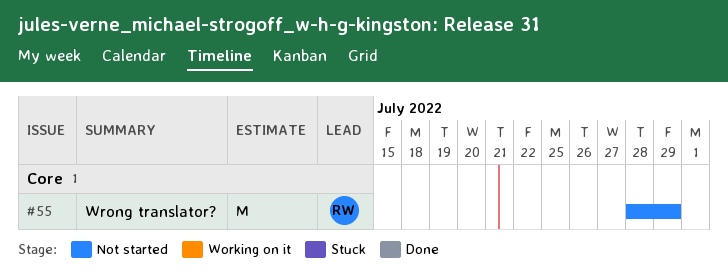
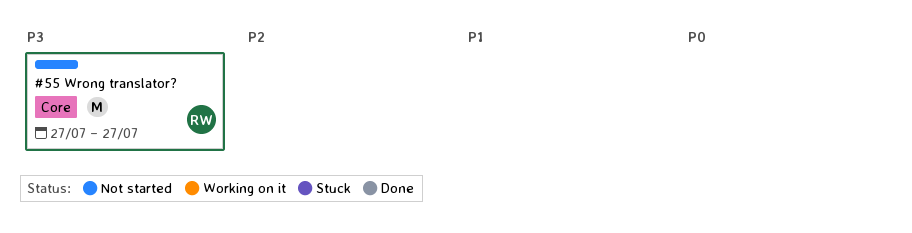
#55, start: Jul 28 -> Jul 27
#55, due: Jul 29 -> Jul 27

